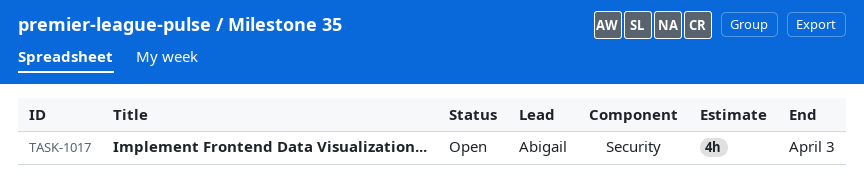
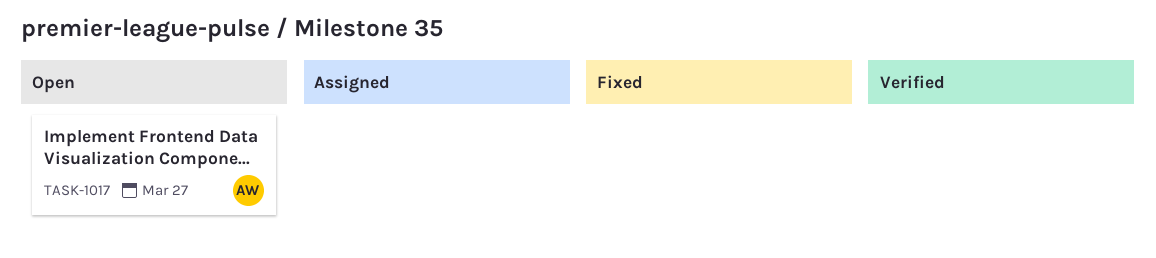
TASK-1017, due: Apr 3 -> Mar 27

